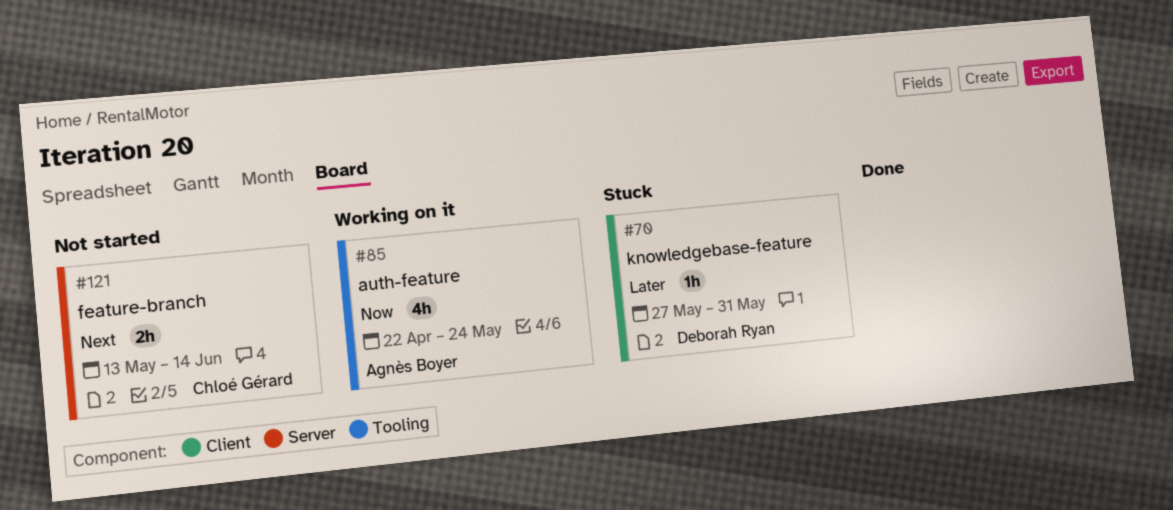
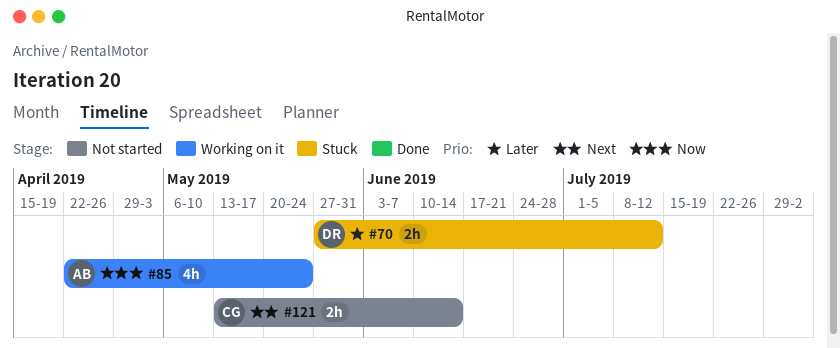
#70, estimate: 1h -> 2h
#70, due: May 31 -> Jul 12

